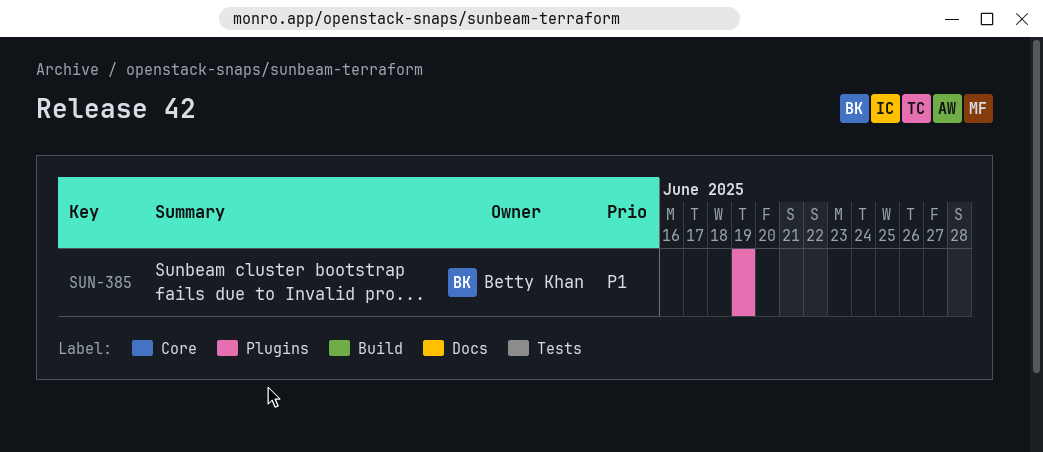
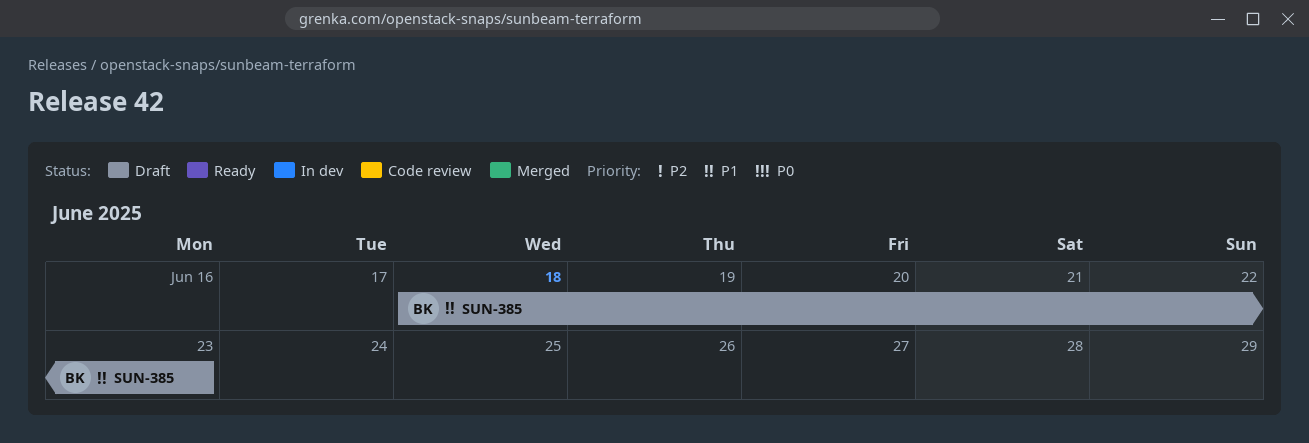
SUN-385, start: Jun 19 -> Jun 18
SUN-385, due: Jun 19 -> Jun 23

